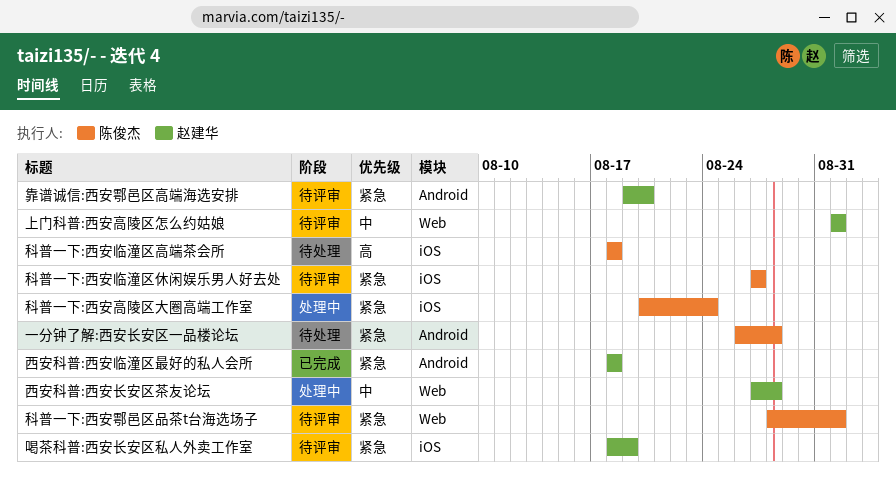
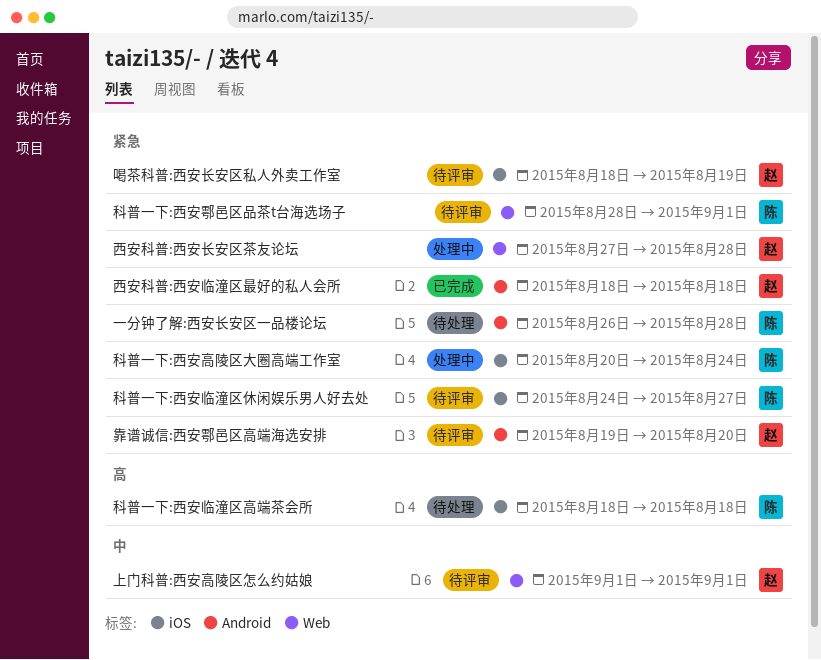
科普一下:西安临潼区休闲娱乐男人好去处, start: Aug 27 -> Aug 24
西安科普:西安长安区茶友论坛, priority: 中 -> 紧急

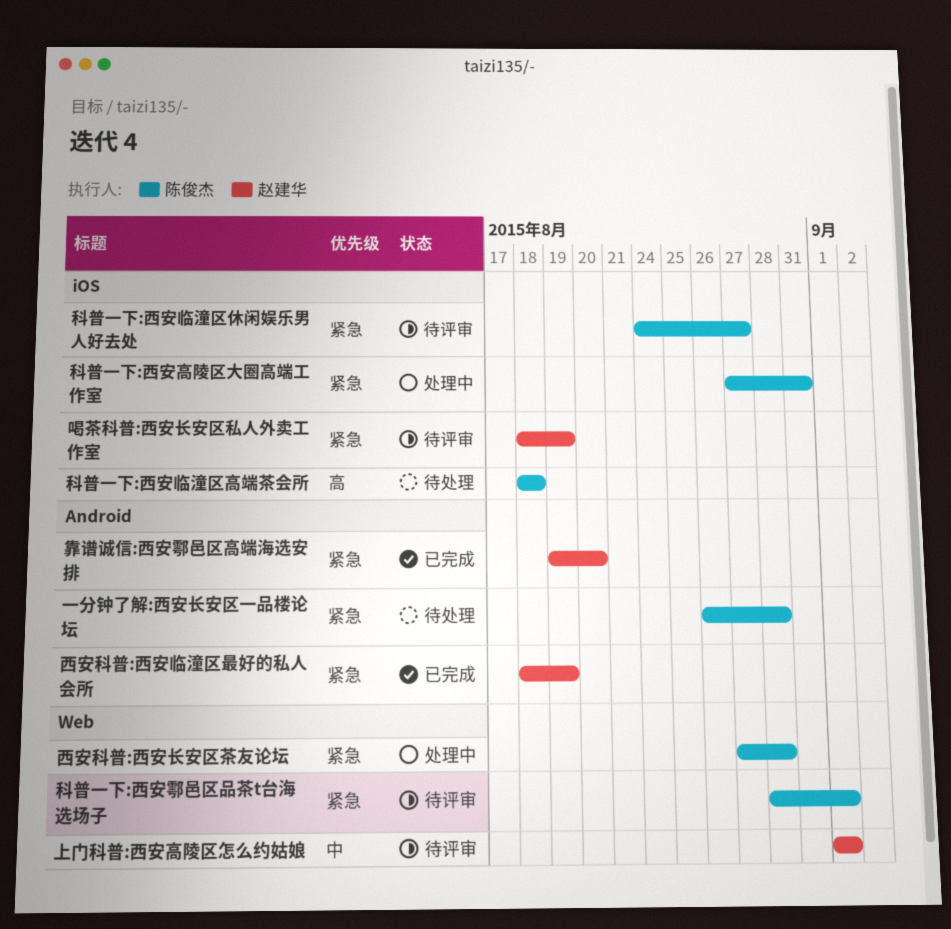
科普一下:西安高陵区大圈高端工作室, start: Aug 20 -> Aug 27
科普一下:西安高陵区大圈高端工作室, due: Aug 24 -> Aug 31
西安科普:西安临潼区最好的私人会所, due: Aug 18 -> Aug 19
西安科普:西安长安区茶友论坛, owner: 赵建华 -> 陈俊杰
靠谱诚信:西安鄠邑区高端海选安排, status: 待评审 -> 已完成

